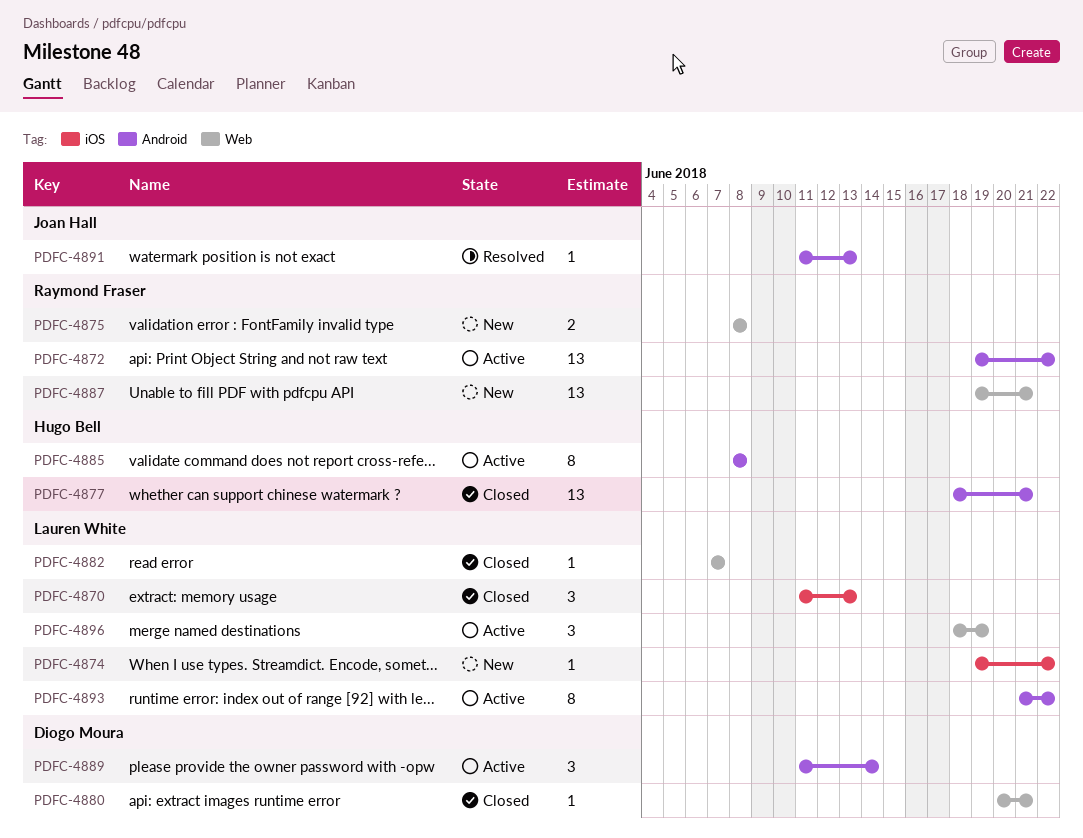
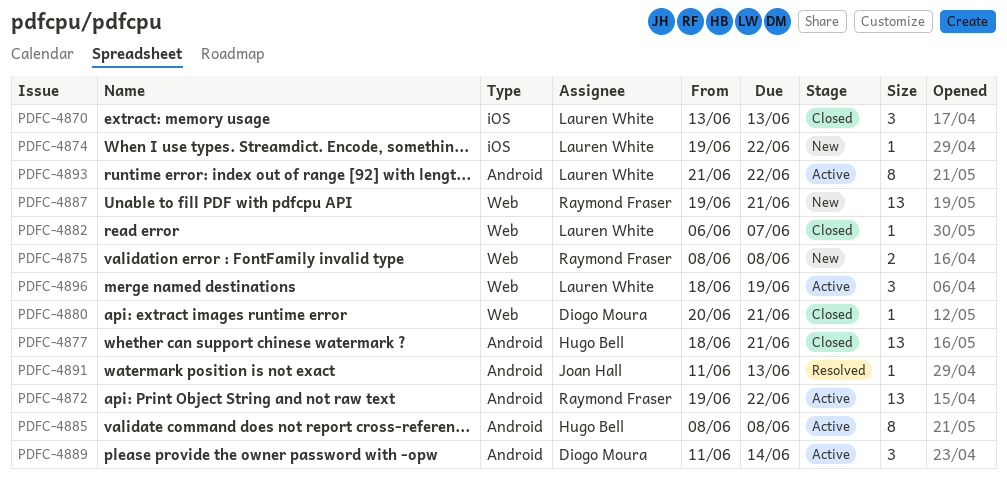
PDFC-4870, start: Jun 11 -> Jun 13
PDFC-4882, start: Jun 7 -> Jun 6

